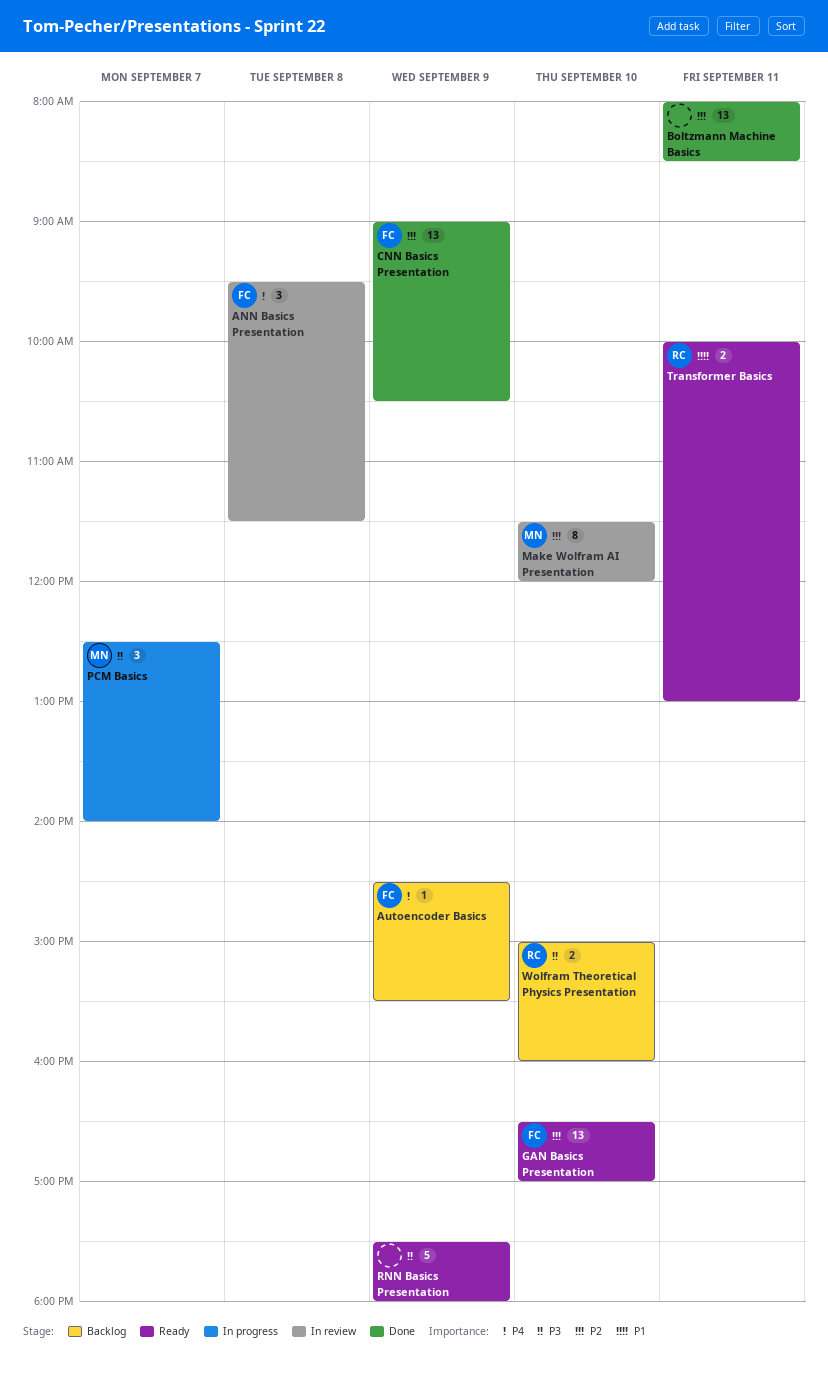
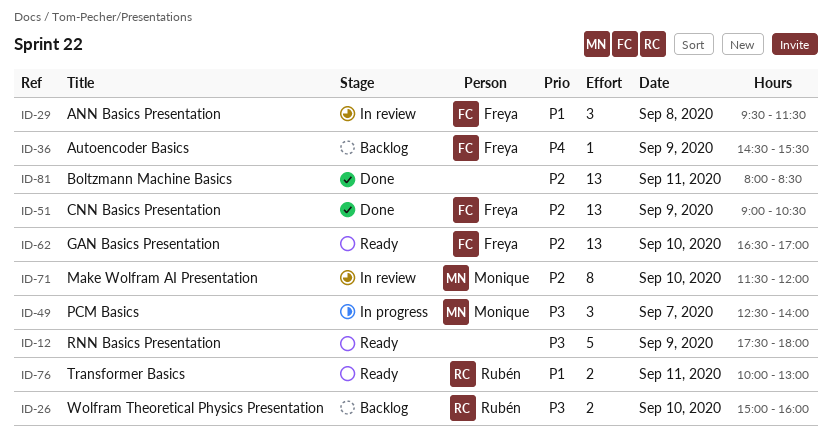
ANN Basics Presentation, priority: P4 -> P1

